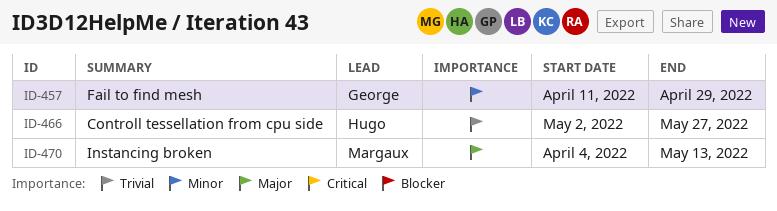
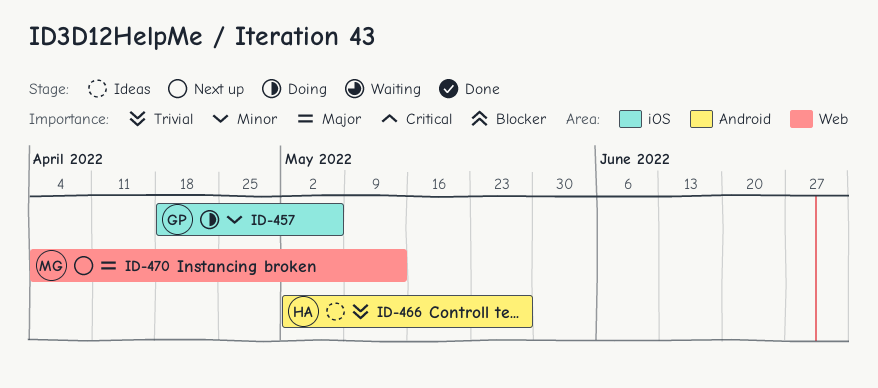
ID-457, start: Apr 11 -> Apr 18
ID-457, due: Apr 29 -> May 6

